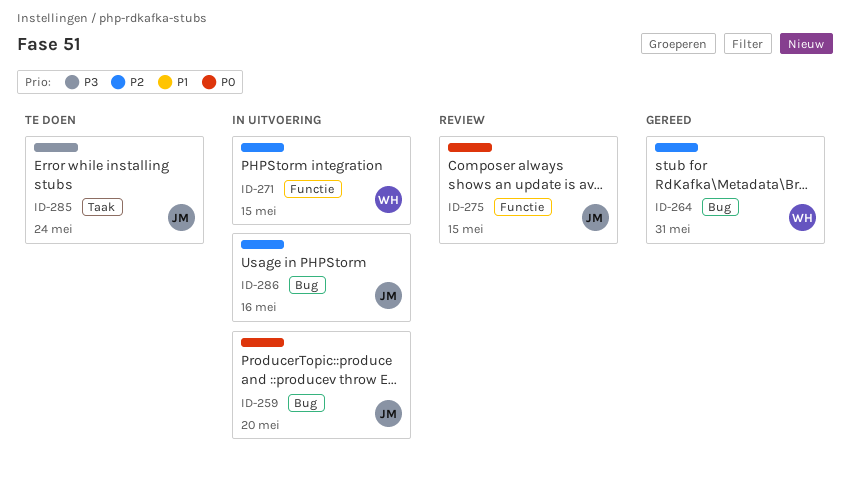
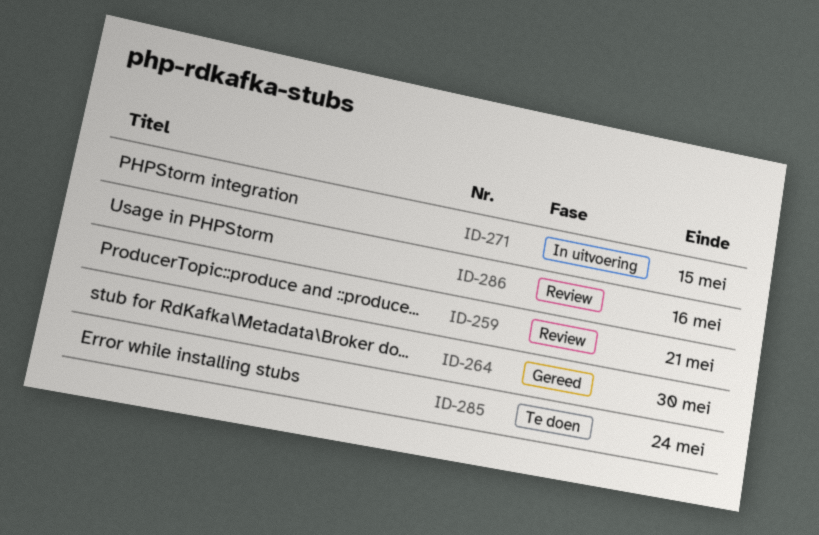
ID-259, status: In uitvoering -> Review
ID-259, due: May 20 -> May 21
ID-264, due: May 31 -> May 30
ID-275: present -> none
ID-286, status: In uitvoering -> Review

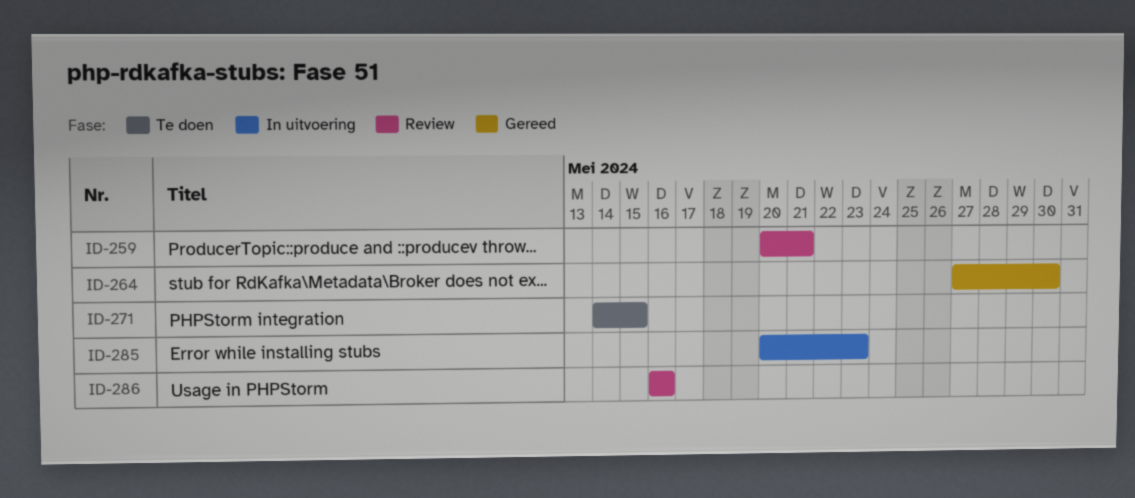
ID-271, status: In uitvoering -> Te doen
ID-285, status: Te doen -> In uitvoering
ID-285, due: May 24 -> May 23

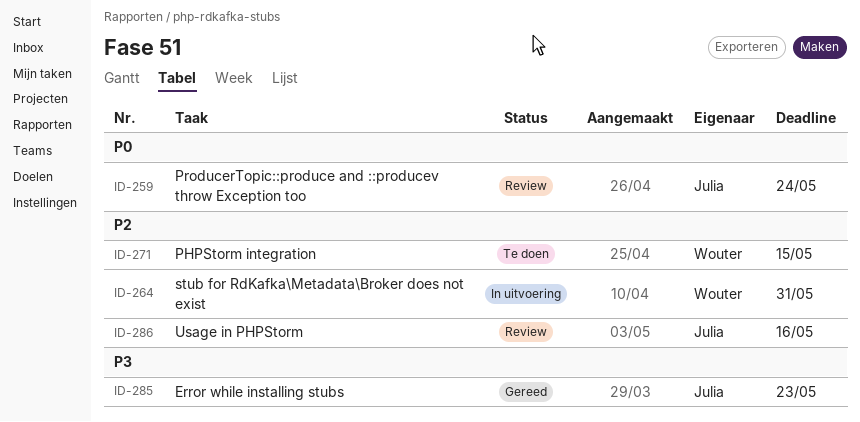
ID-259, due: May 21 -> May 24
ID-264, status: Gereed -> In uitvoering
ID-264, due: May 30 -> May 31
ID-285, status: In uitvoering -> Gereed

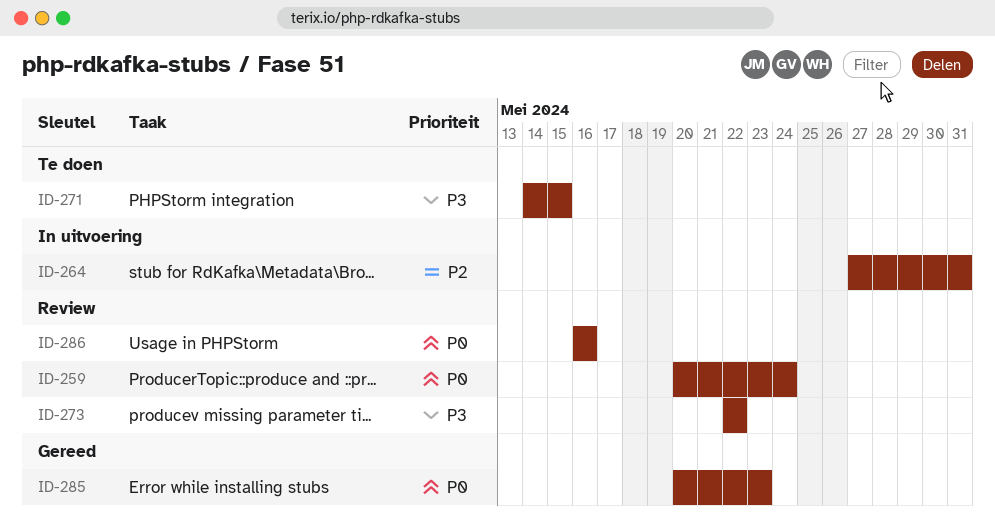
ID-271, priority: P2 -> P3
ID-273: none -> present
ID-285, priority: P3 -> P0
ID-286, priority: P2 -> P0

